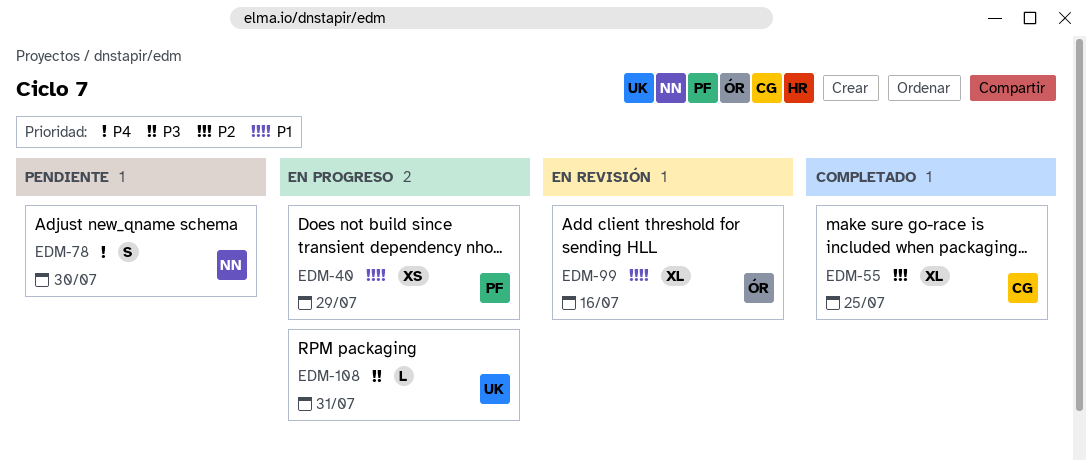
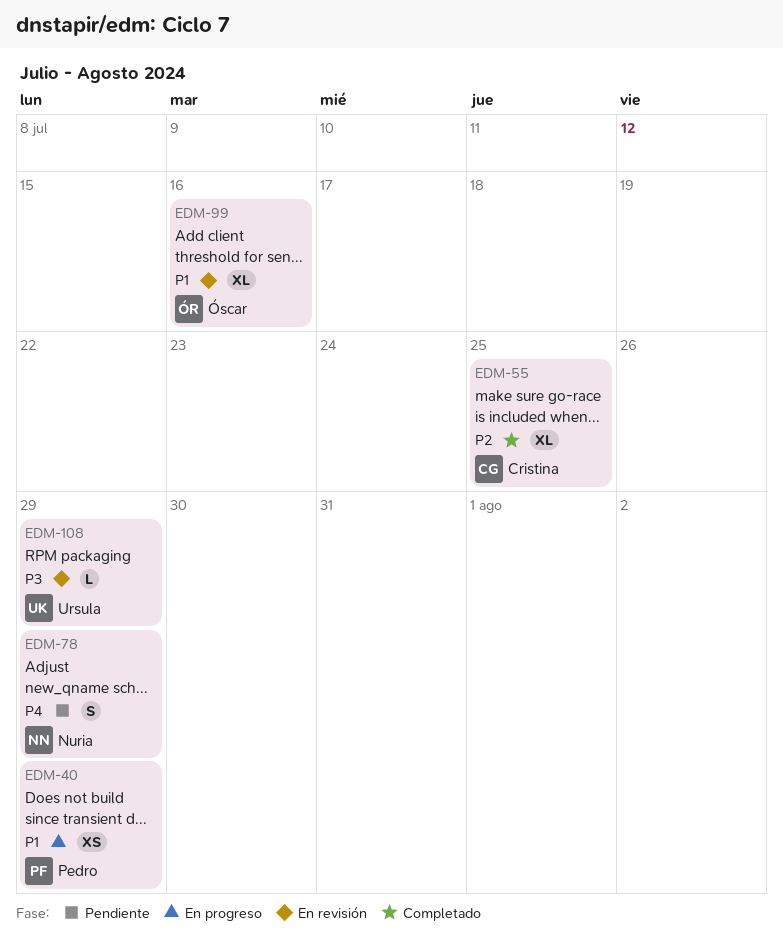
EDM-78, due: Jul 30 -> Jul 29
EDM-108, status: En progreso -> En revisión
EDM-108, due: Jul 31 -> Jul 29

